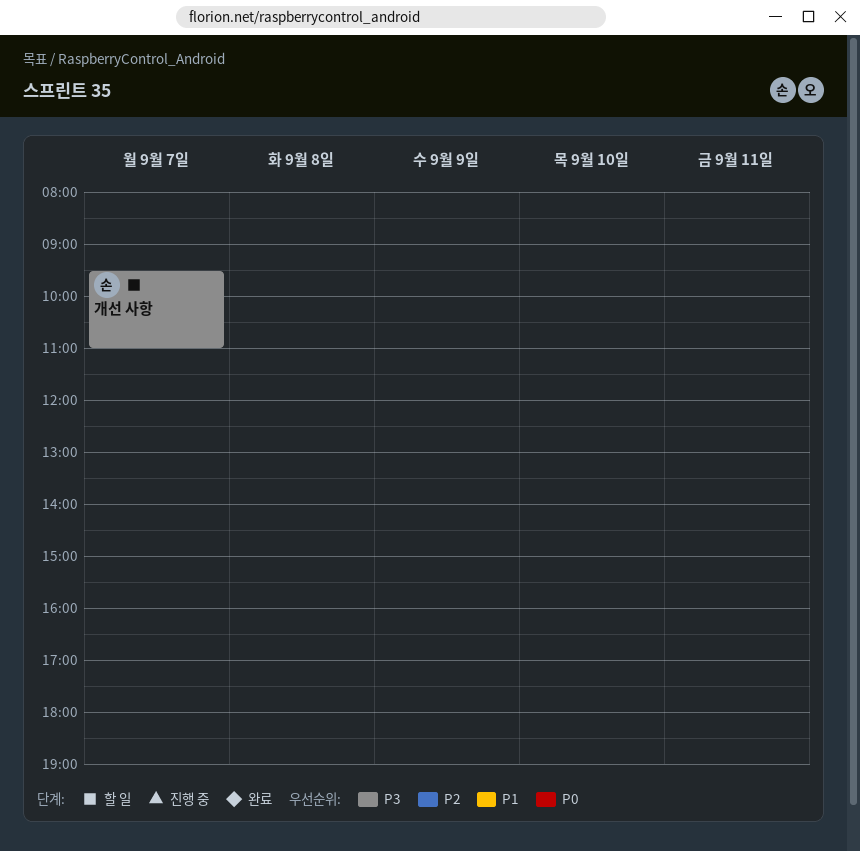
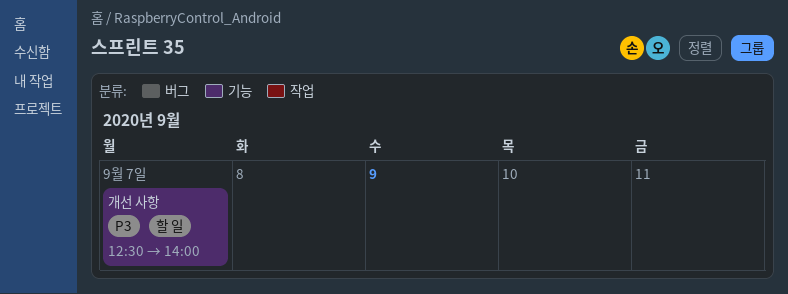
개선 사항, begins: 09:30 -> 12:30
개선 사항, ends: 11:00 -> 14:00

